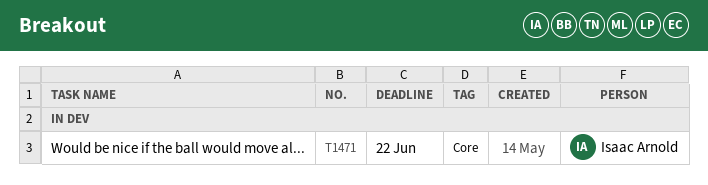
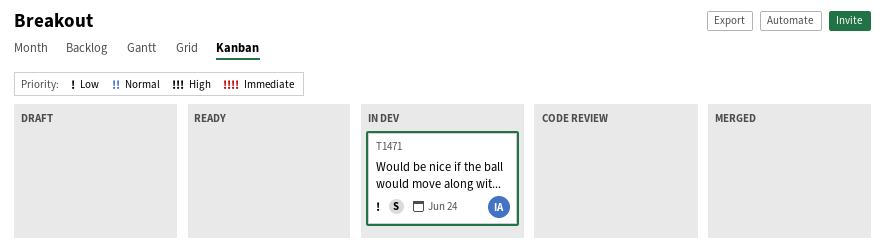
T1471, due: Jun 22 -> Jun 24

